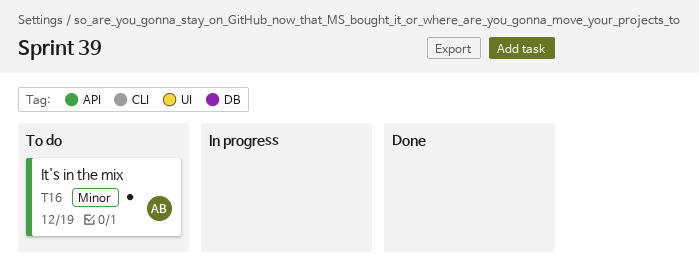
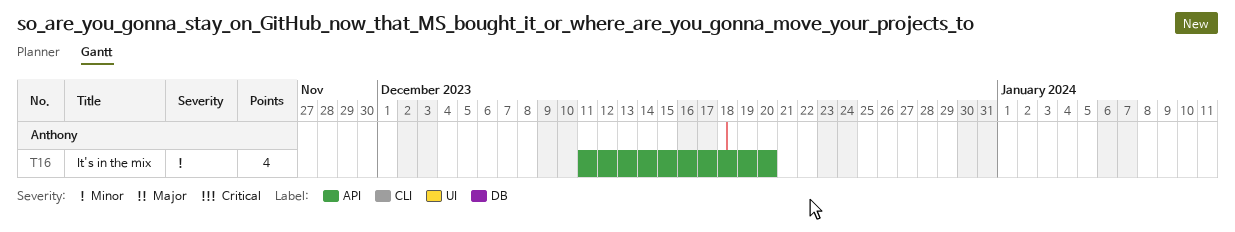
T16, estimate: 1 -> 4
T16, due: Dec 19 -> Dec 20

